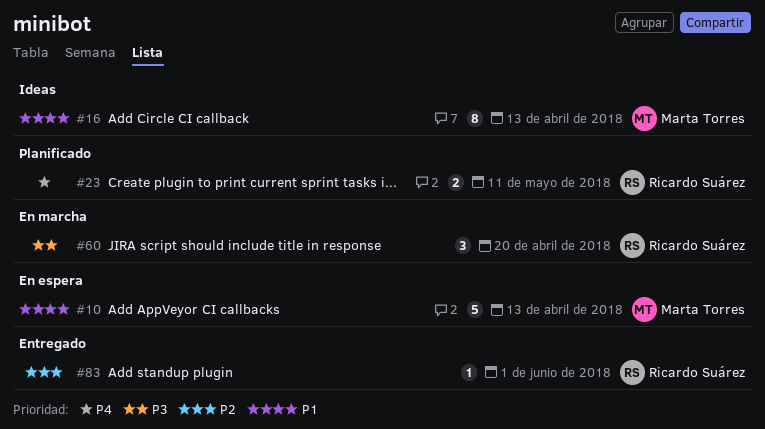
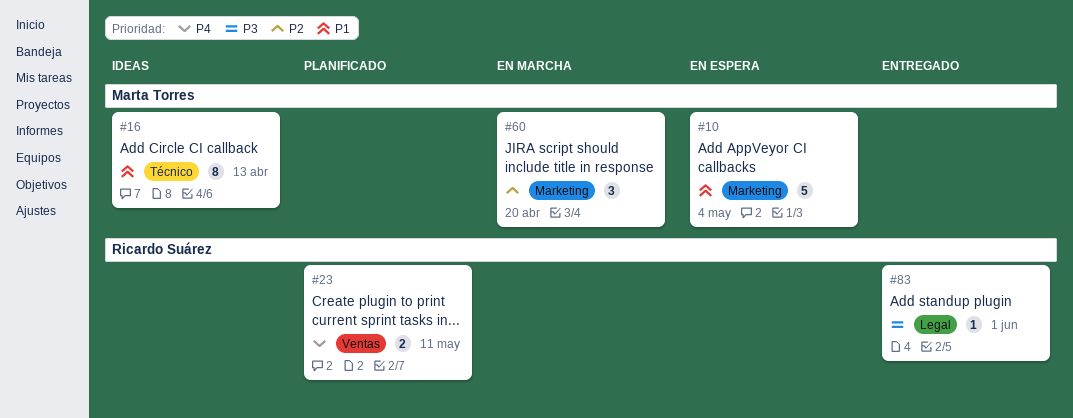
#10, due: Apr 13 -> May 4
#60, owner: Ricardo Suárez -> Marta Torres
#60, priority: P3 -> P2
#83, priority: P2 -> P3

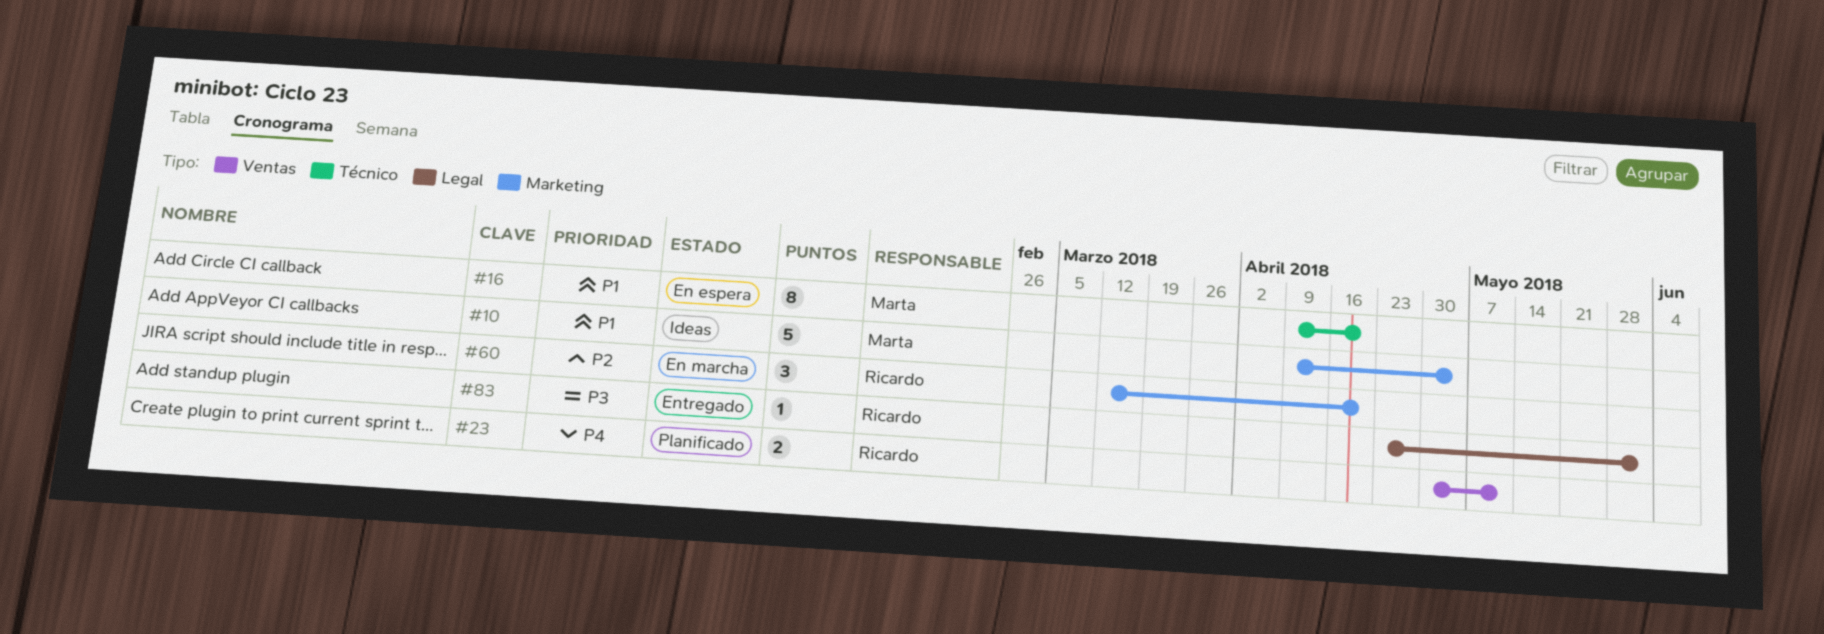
#10, status: En espera -> Ideas
#16, status: Ideas -> En espera
#16, due: Apr 13 -> Apr 20
#60, owner: Marta Torres -> Ricardo Suárez

